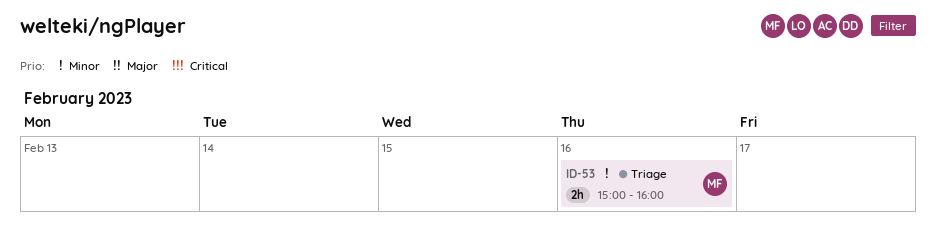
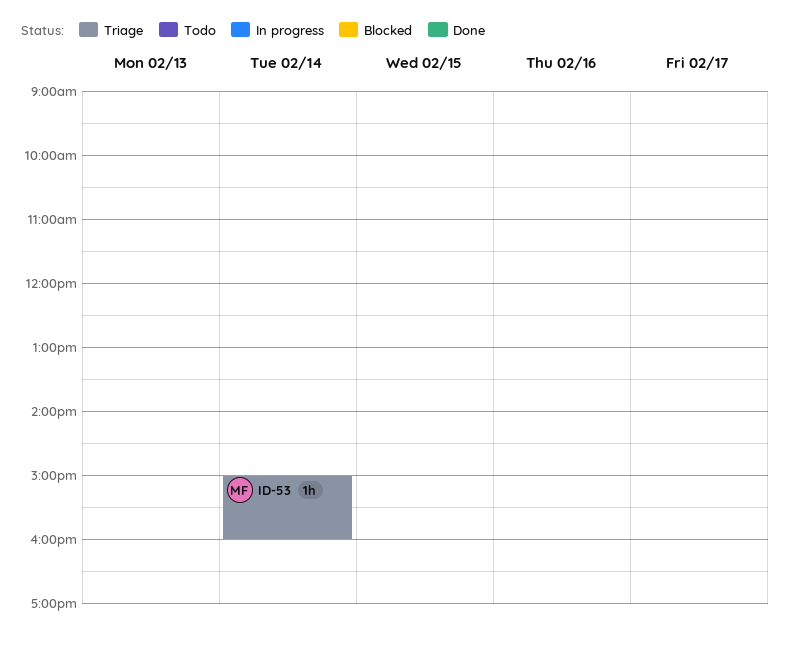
ID-53, estimate: 2h -> 1h
ID-53, day: Feb 16 -> Feb 14

